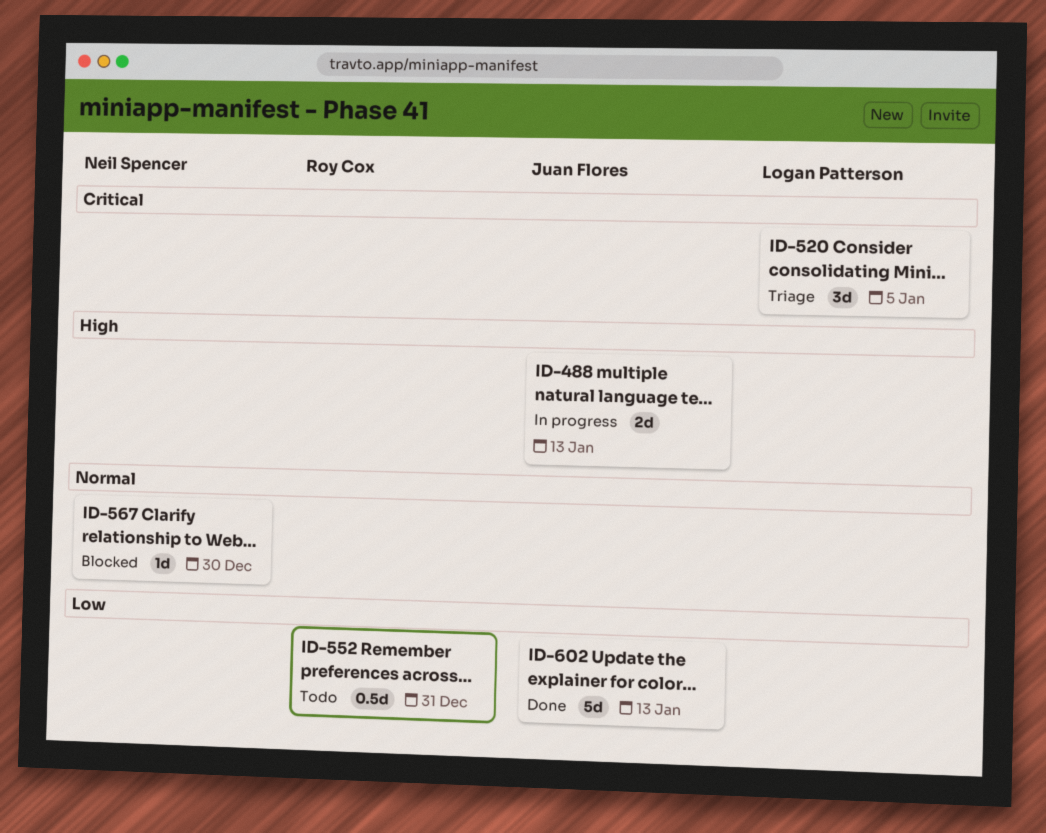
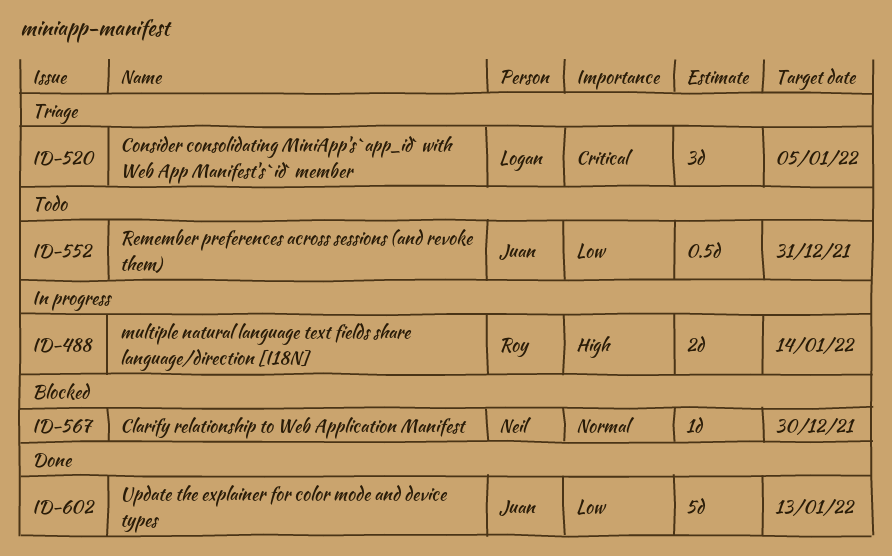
ID-488, owner: Juan Flores -> Roy Cox
ID-488, due: Jan 13 -> Jan 14
ID-552, owner: Roy Cox -> Juan Flores

